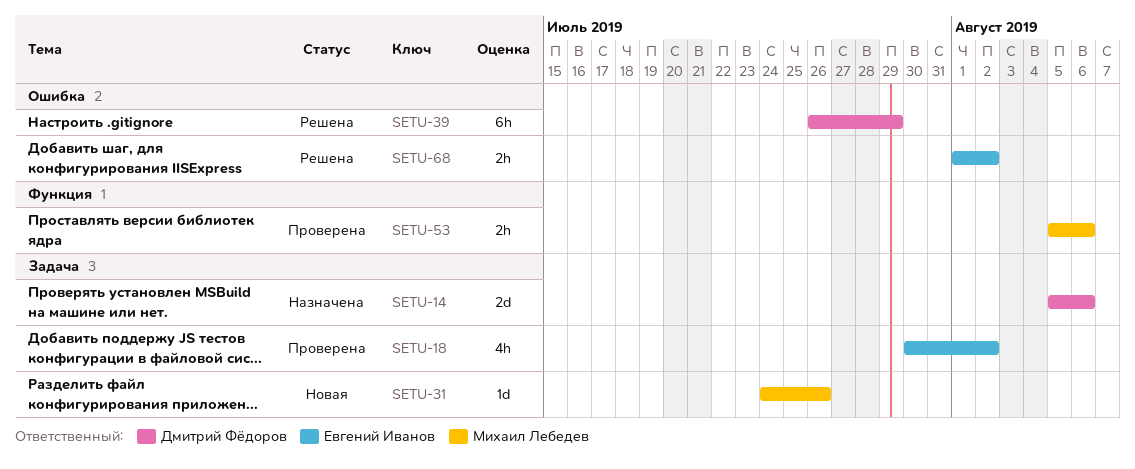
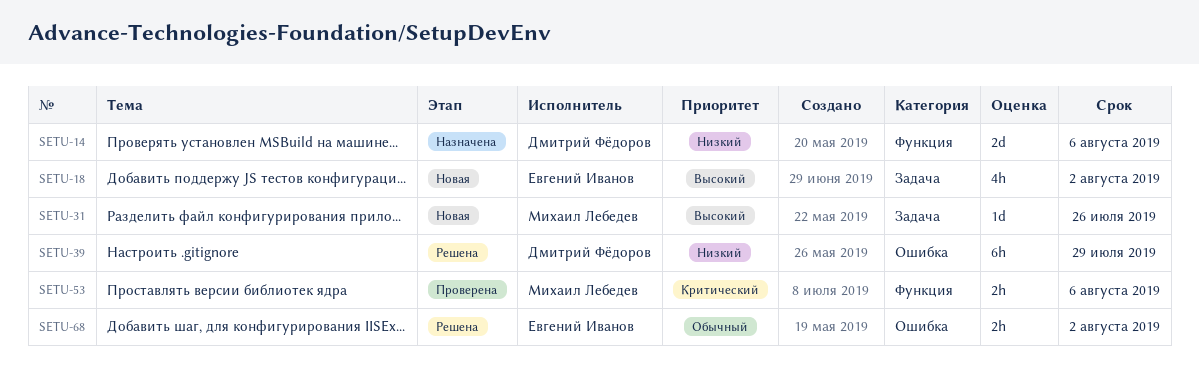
SETU-14, label: Задача -> Функция
SETU-18, status: Проверена -> Новая

